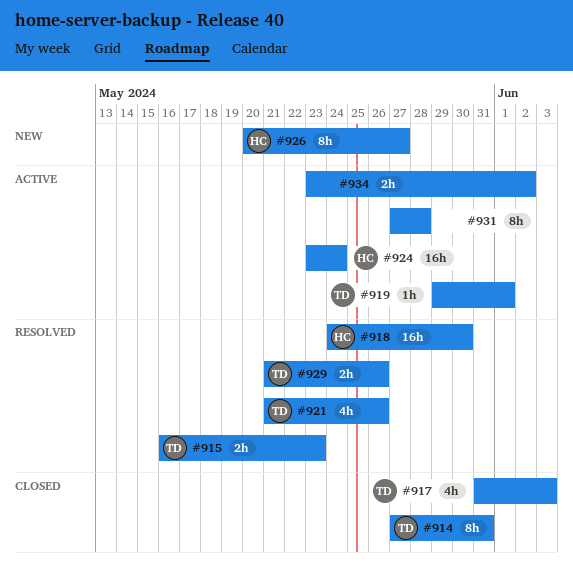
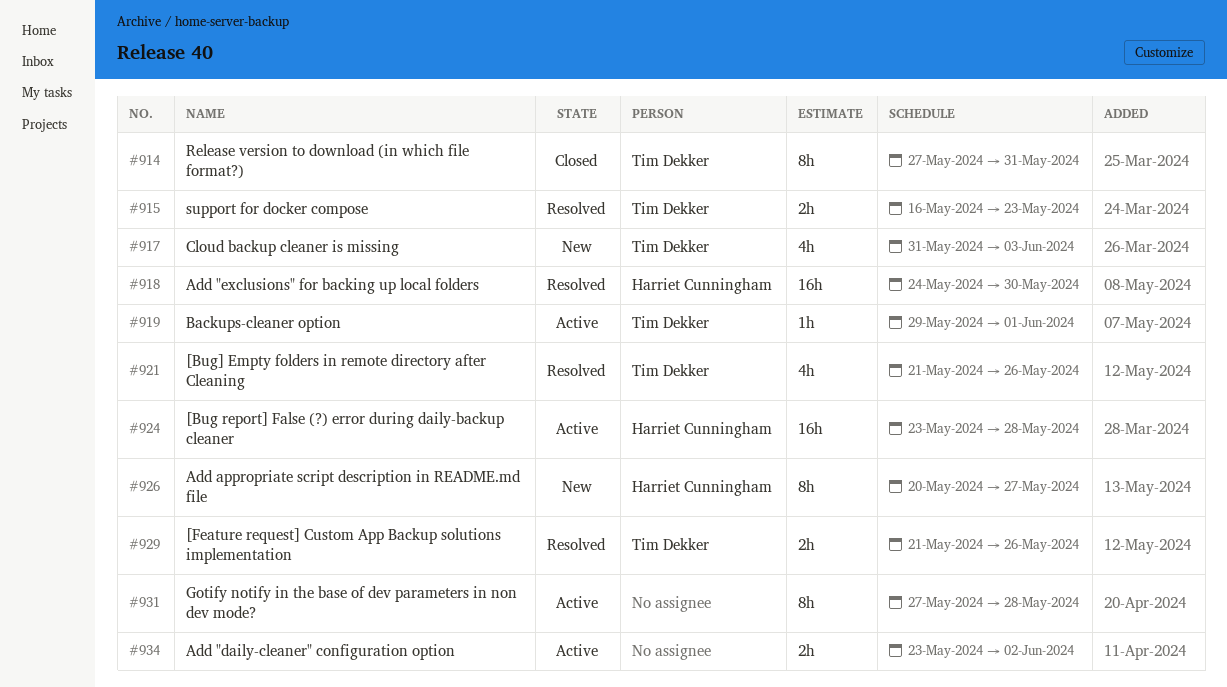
#917, status: Closed -> New
#924, due: May 24 -> May 28

